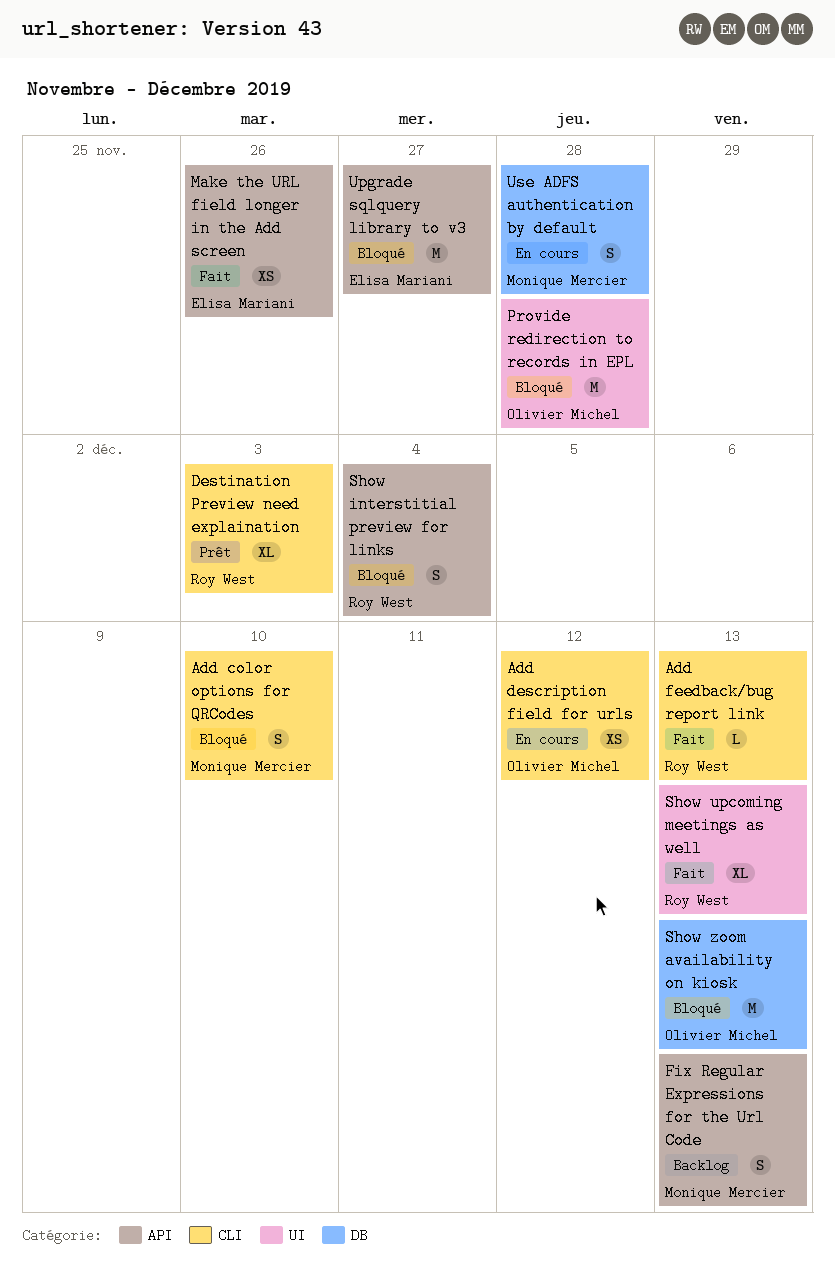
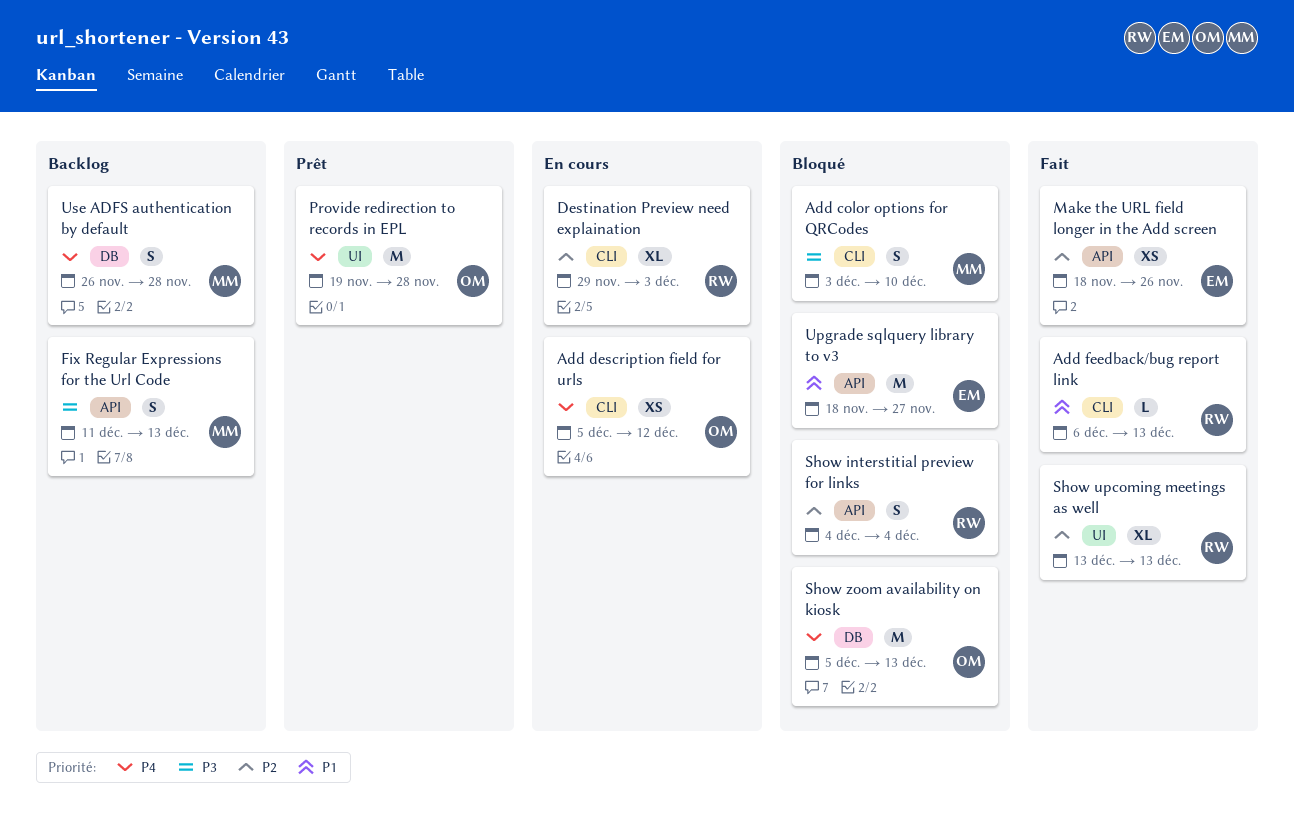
Destination Preview need explaination, status: Prêt -> En cours
Provide redirection to records in EPL, status: Bloqué -> Prêt
Use ADFS authentication by default, status: En cours -> Backlog

